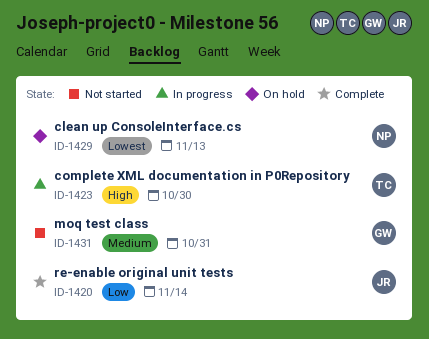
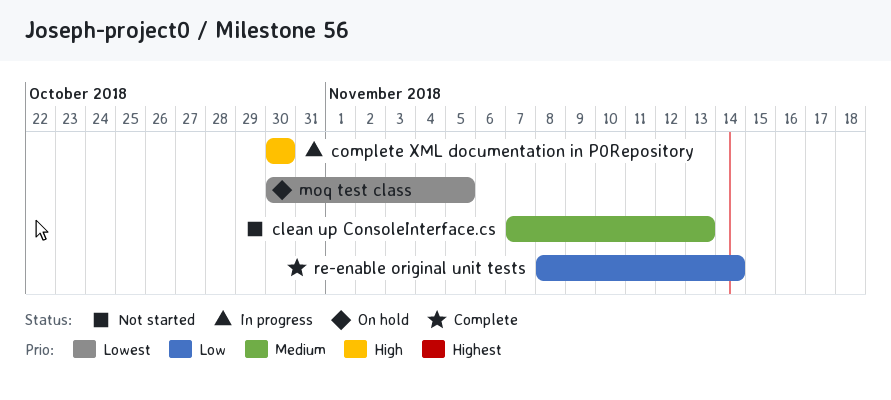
clean up ConsoleInterface.cs, status: On hold -> Not started
clean up ConsoleInterface.cs, priority: Lowest -> Medium
moq test class, status: Not started -> On hold
moq test class, priority: Medium -> Lowest
moq test class, due: Oct 31 -> Nov 5

